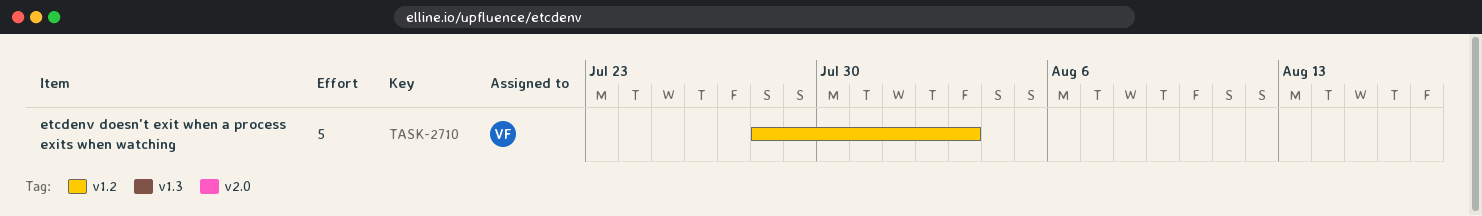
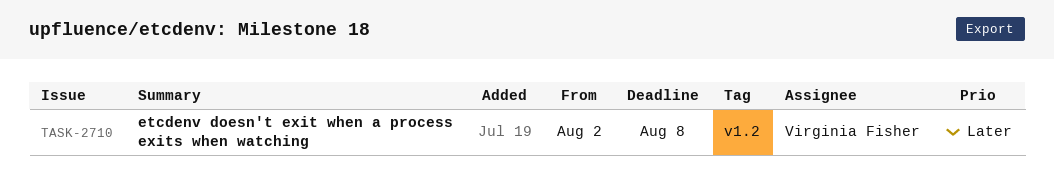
TASK-2710, start: Jul 28 -> Aug 2
TASK-2710, due: Aug 3 -> Aug 8

